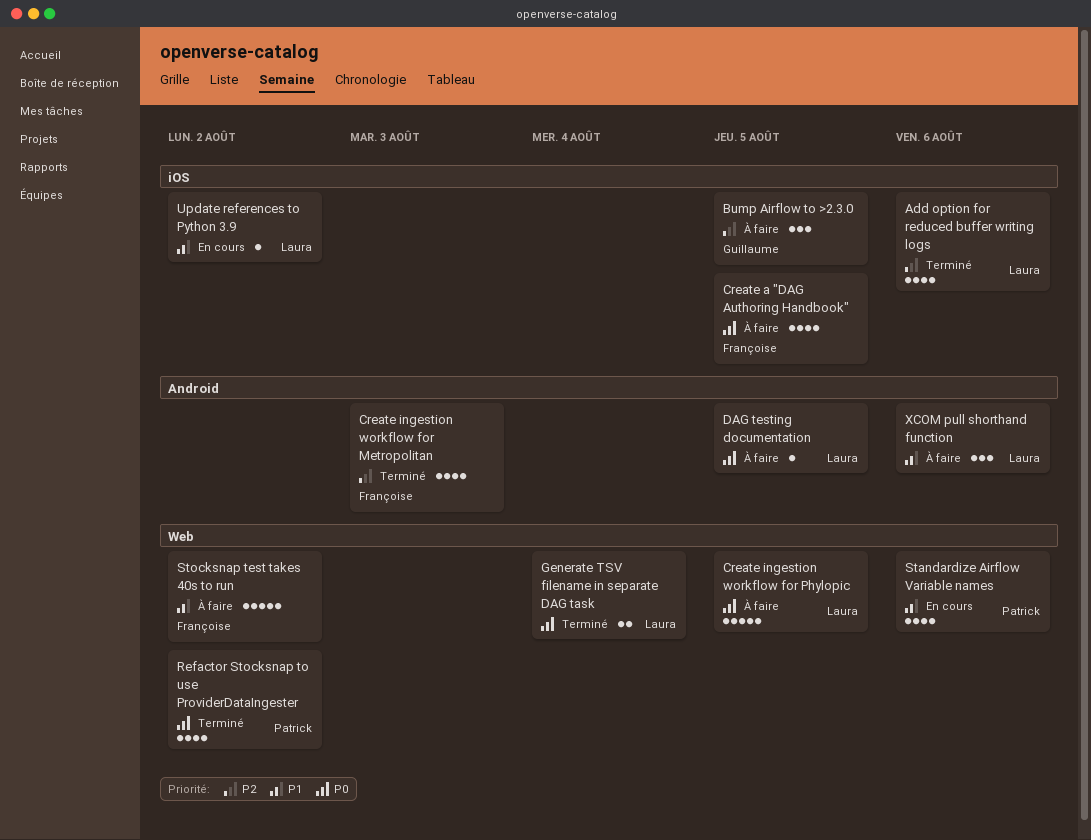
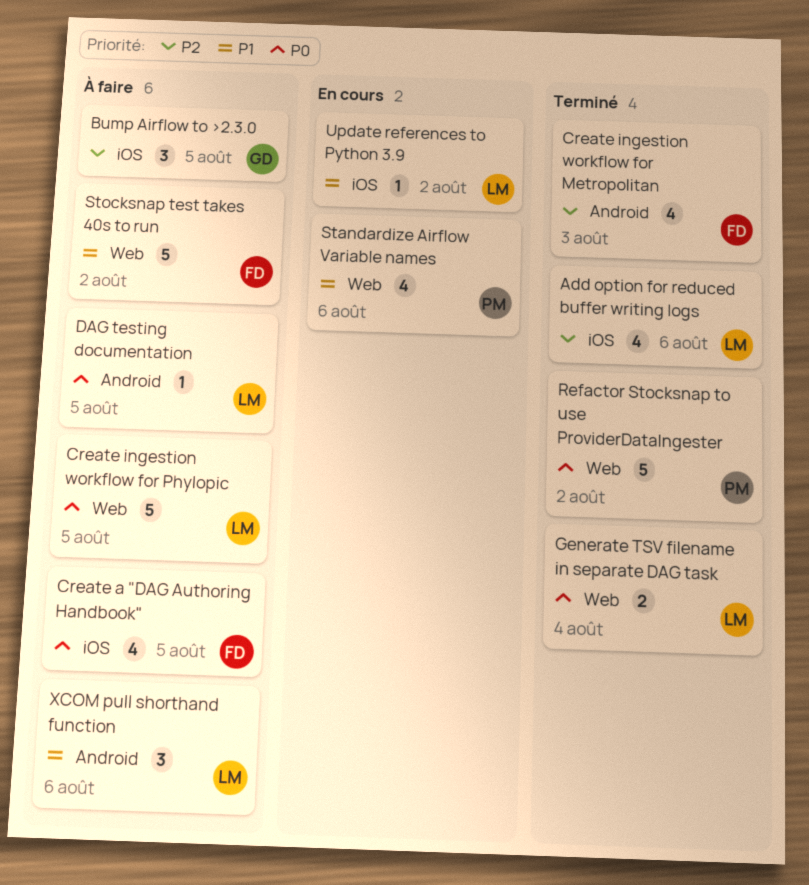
Refactor Stocksnap to use ProviderDataIngester, estimate: 4 -> 5

